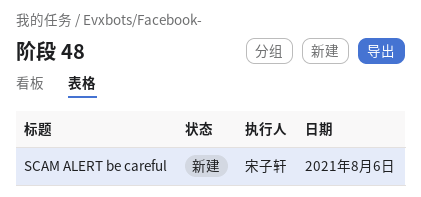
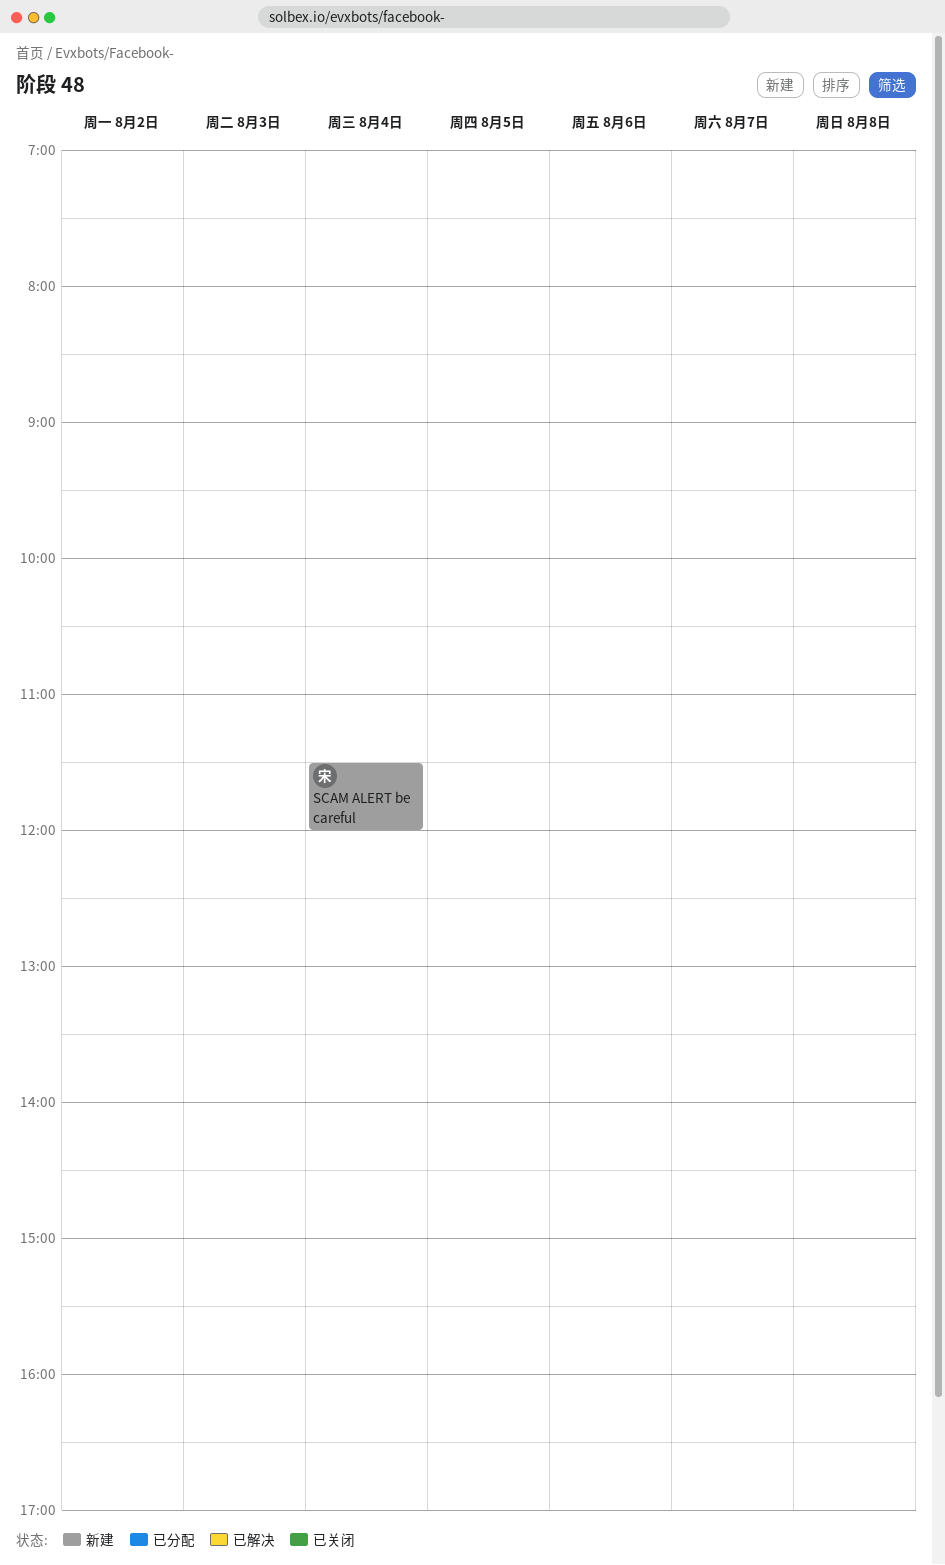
SCAM ALERT be careful, day: Aug 6 -> Aug 4

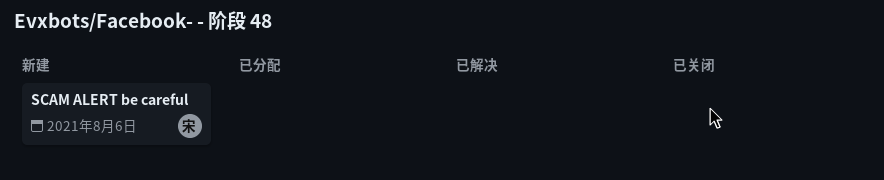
SCAM ALERT be careful, day: Aug 4 -> Aug 6

